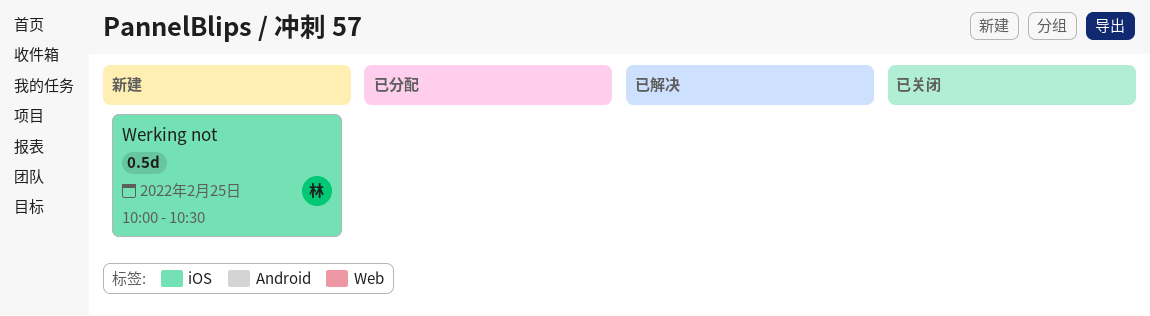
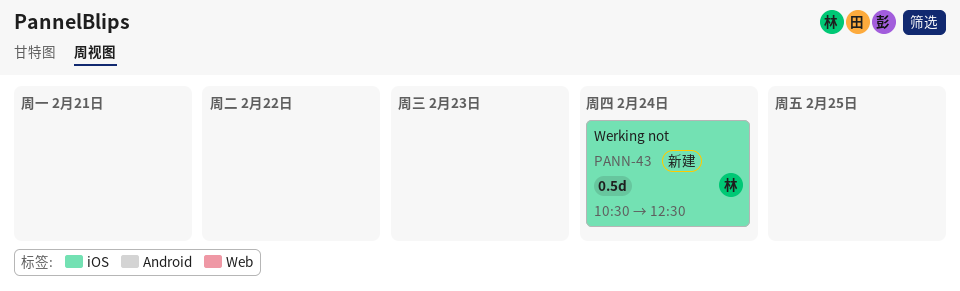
Werking not, day: Feb 25 -> Feb 24
Werking not, begins: 10:00 -> 10:30
Werking not, ends: 10:30 -> 12:30

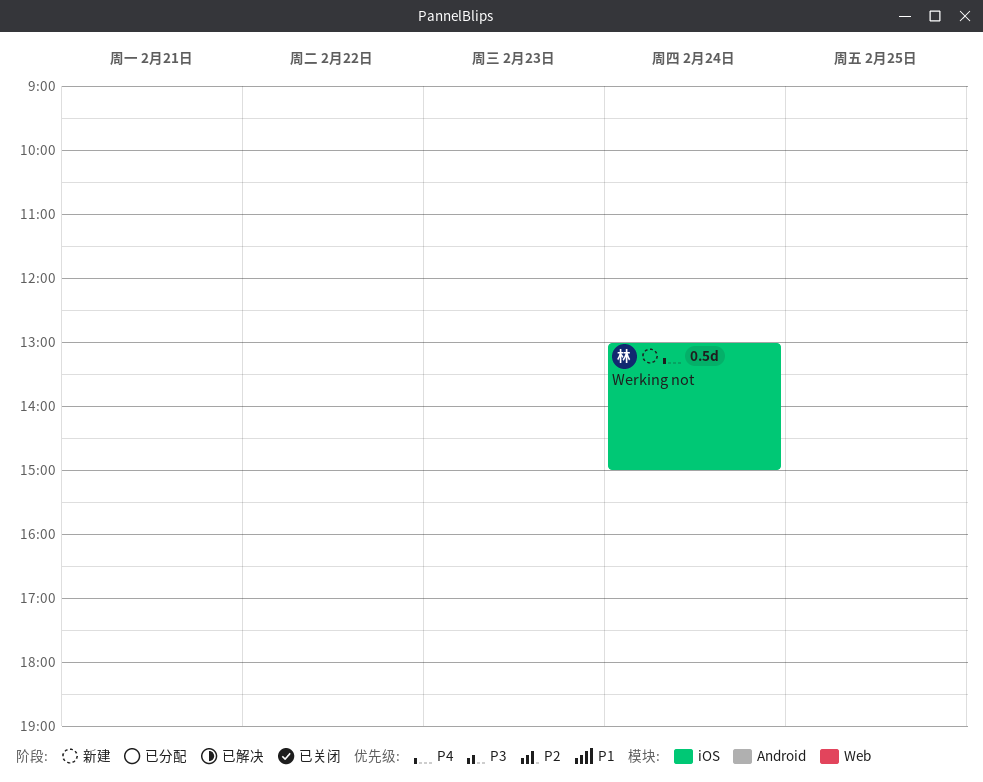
Werking not, begins: 10:30 -> 13:00
Werking not, ends: 12:30 -> 15:00

